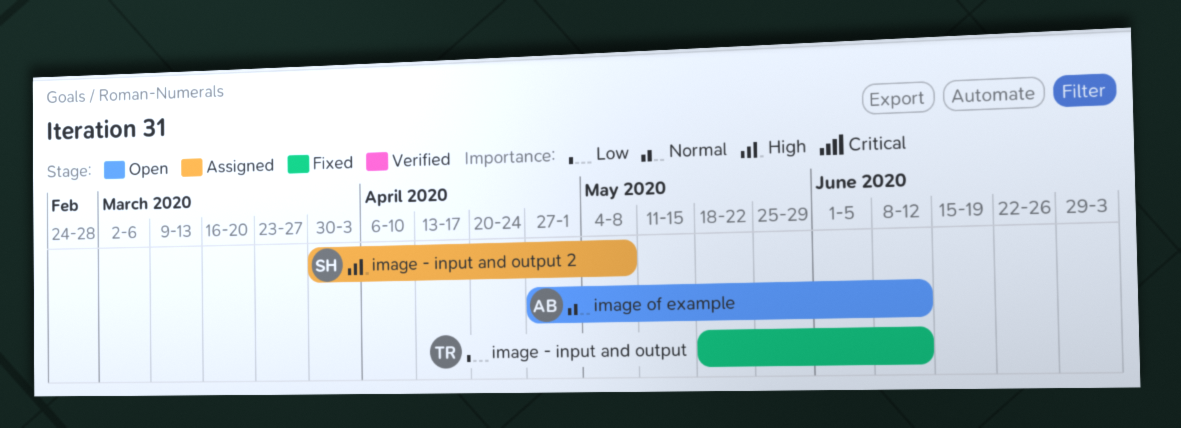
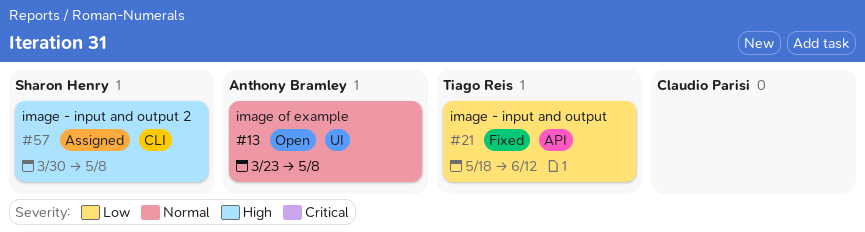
image of example, start: Apr 27 -> Mar 23
image of example, due: Jun 12 -> May 8

